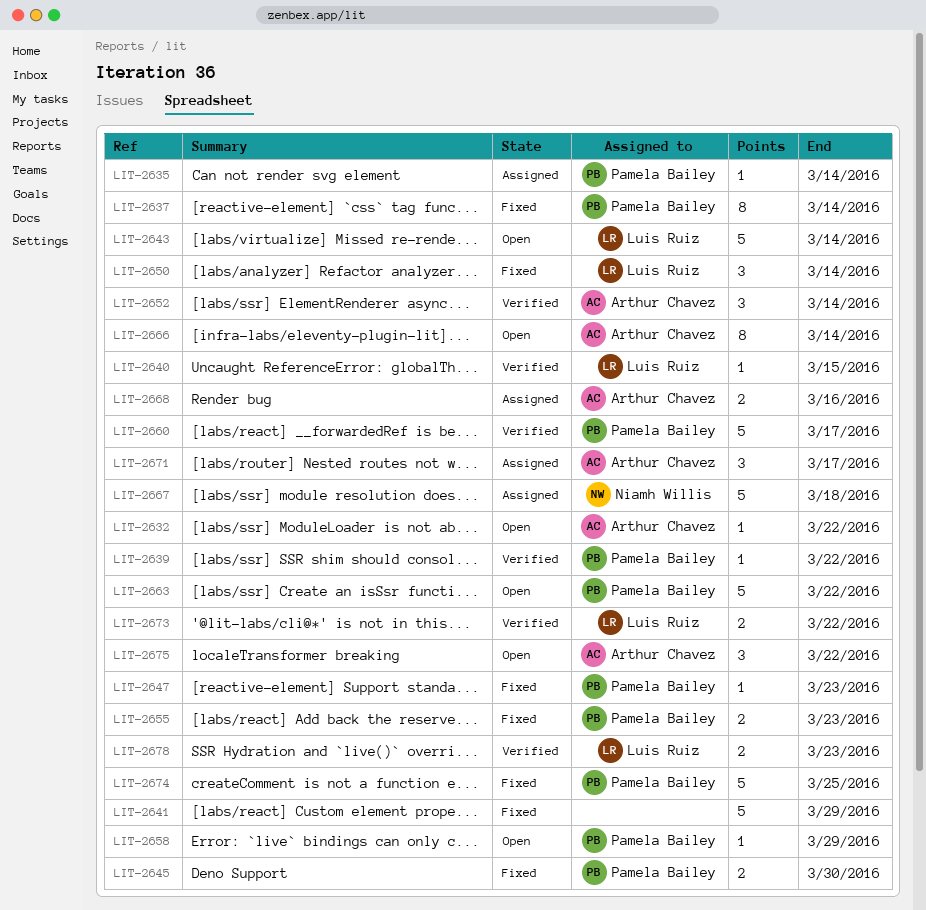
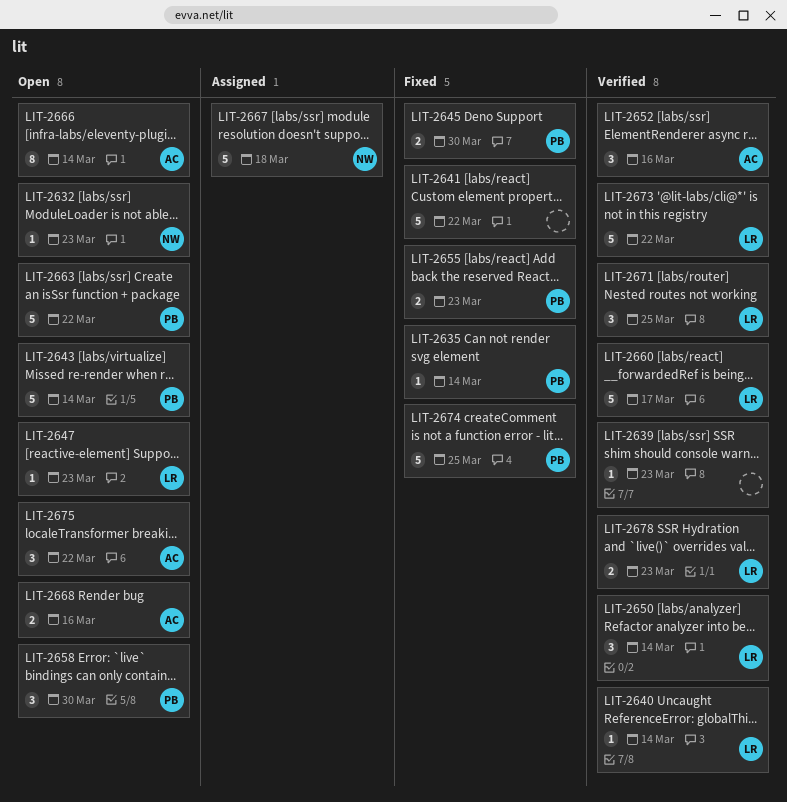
LIT-2632, owner: Arthur Chavez -> Niamh Willis
LIT-2632, due: Mar 22 -> Mar 23
LIT-2635, status: Assigned -> Fixed
LIT-2637: present -> none
LIT-2639, owner: Pamela Bailey -> none
LIT-2639, due: Mar 22 -> Mar 23
LIT-2640, due: Mar 15 -> Mar 14
LIT-2641, due: Mar 29 -> Mar 22
LIT-2643, owner: Luis Ruiz -> Pamela Bailey
LIT-2647, status: Fixed -> Open
LIT-2647, owner: Pamela Bailey -> Luis Ruiz
LIT-2650, status: Fixed -> Verified
LIT-2652, due: Mar 14 -> Mar 16
LIT-2658, estimate: 1 -> 3
LIT-2658, due: Mar 29 -> Mar 30
LIT-2660, owner: Pamela Bailey -> Luis Ruiz
LIT-2668, status: Assigned -> Open
LIT-2671, status: Assigned -> Verified
LIT-2671, owner: Arthur Chavez -> Luis Ruiz
LIT-2671, due: Mar 17 -> Mar 25
LIT-2673, estimate: 2 -> 5

